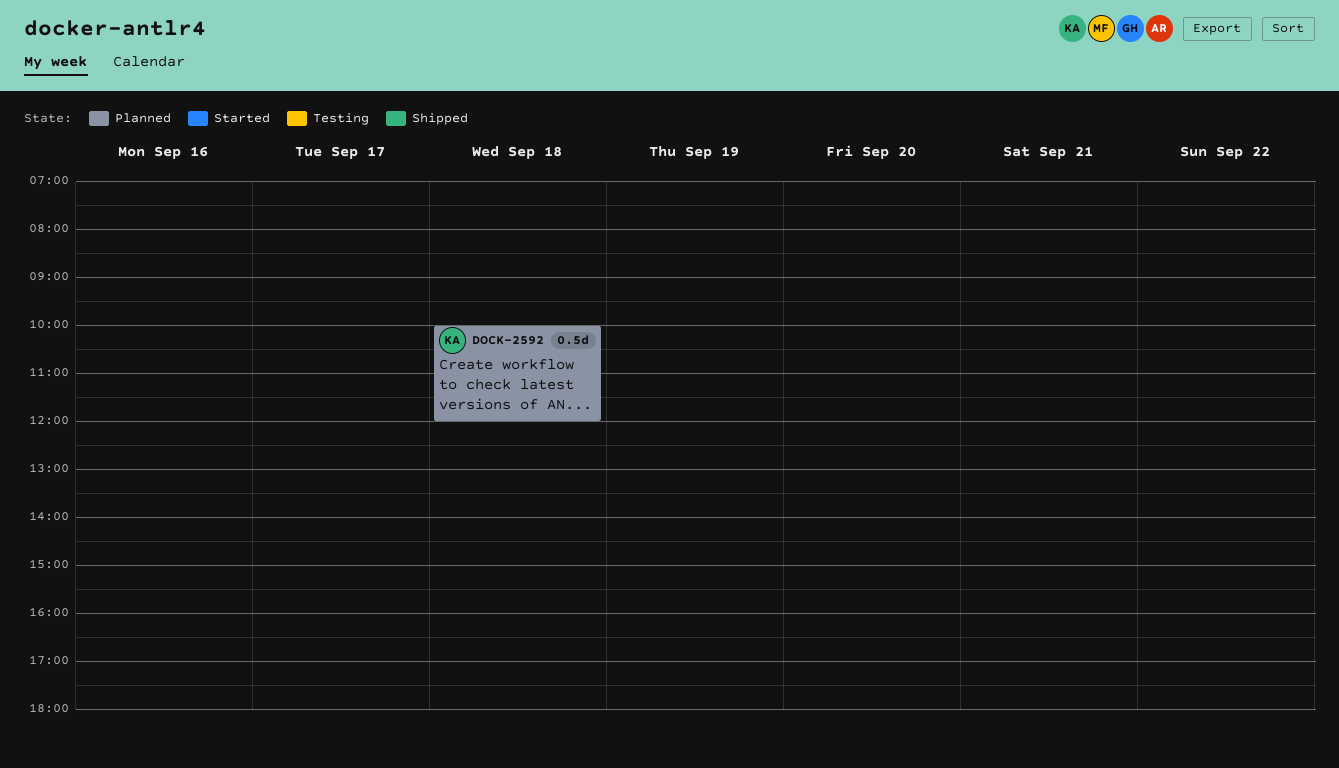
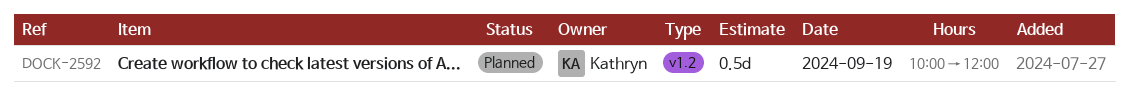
DOCK-2592, day: Sep 18 -> Sep 19

